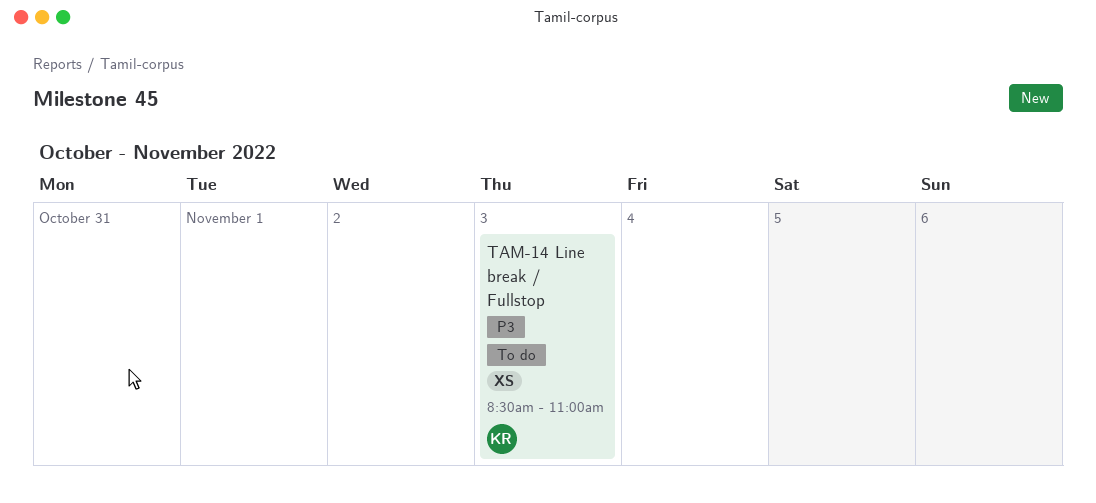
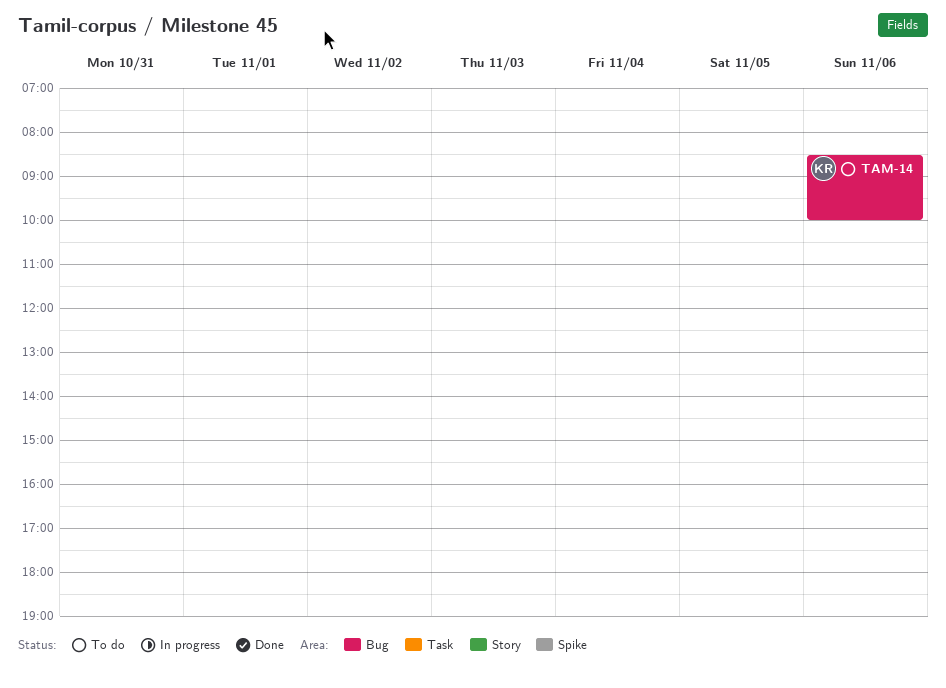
TAM-14, day: Nov 3 -> Nov 6
TAM-14, ends: 11:00 -> 10:00

